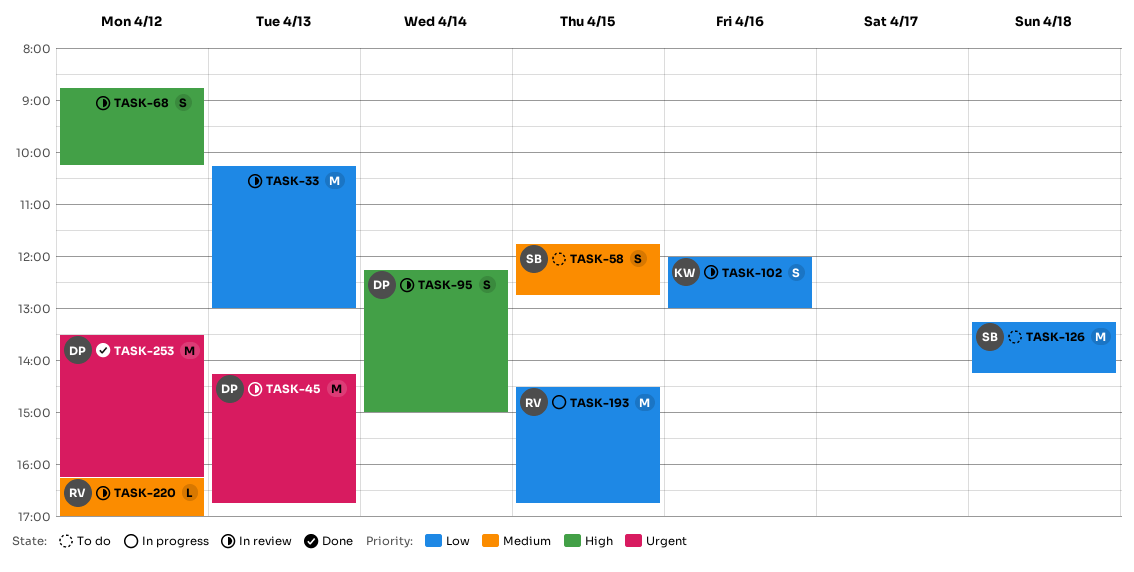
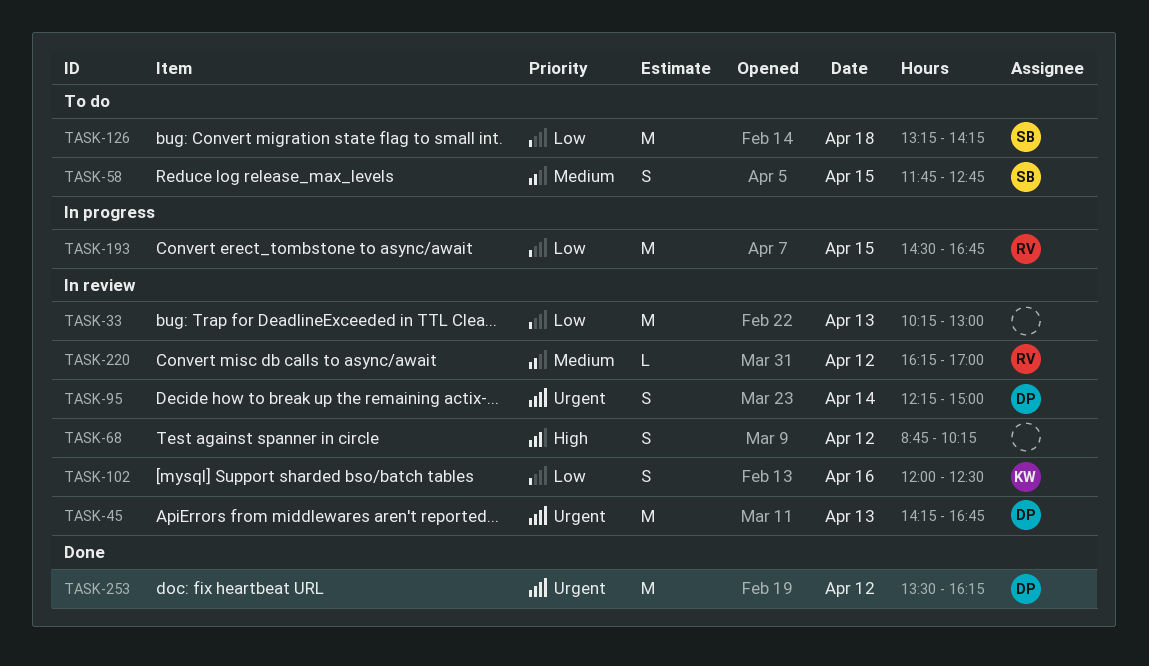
TASK-95, priority: High -> Urgent
TASK-102, ends: 13:00 -> 12:30

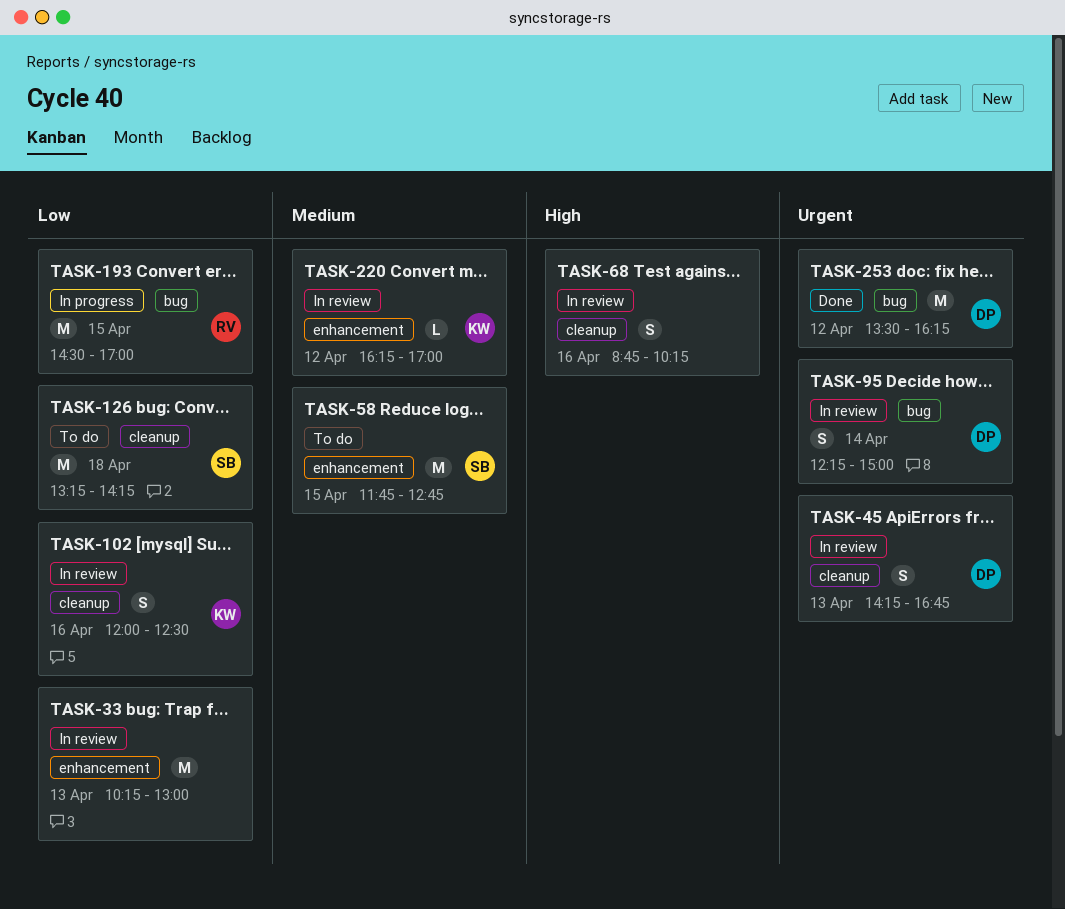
TASK-45, estimate: M -> S
TASK-58, estimate: S -> M
TASK-68, day: Apr 12 -> Apr 16
TASK-193, ends: 16:45 -> 17:00
TASK-220, owner: RV -> KW

